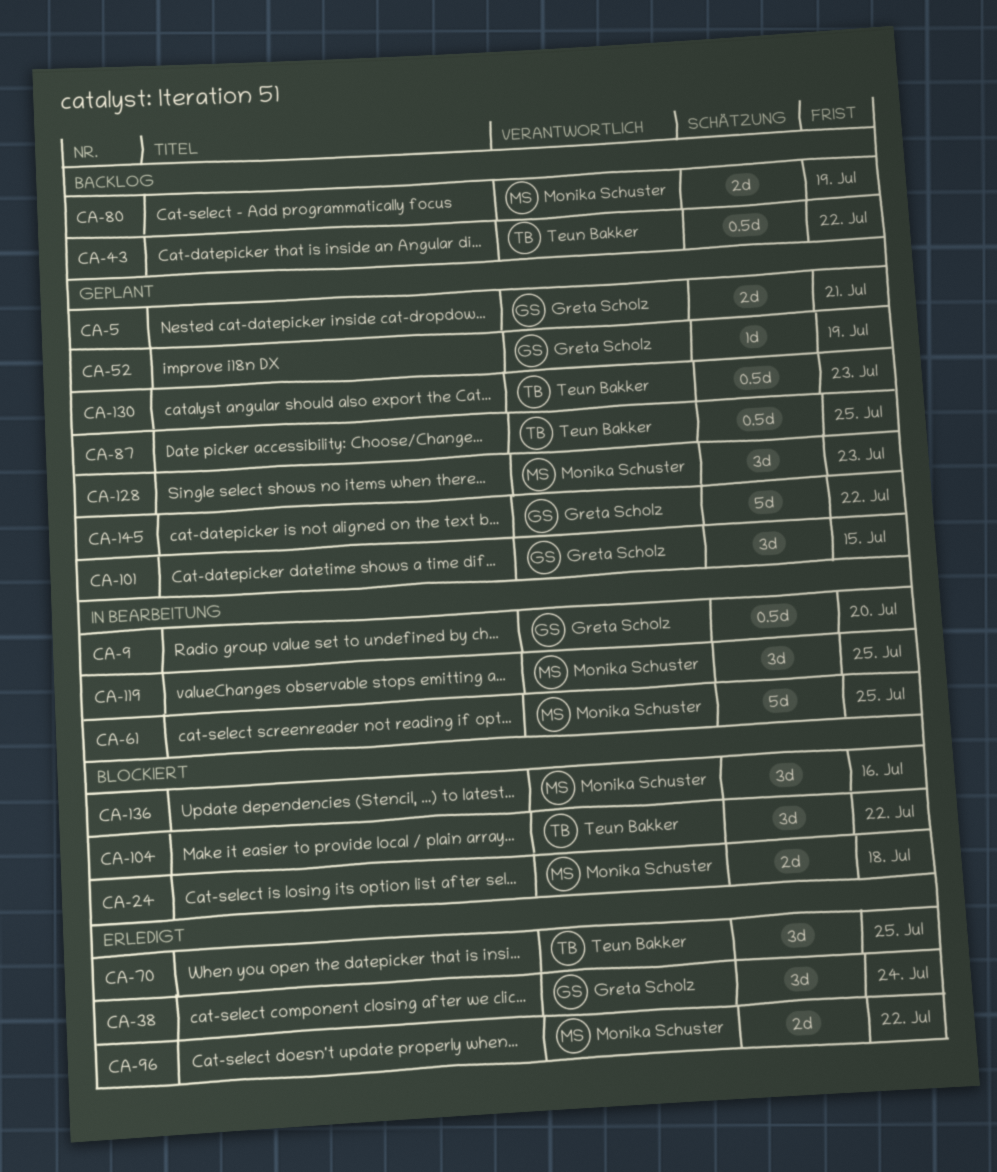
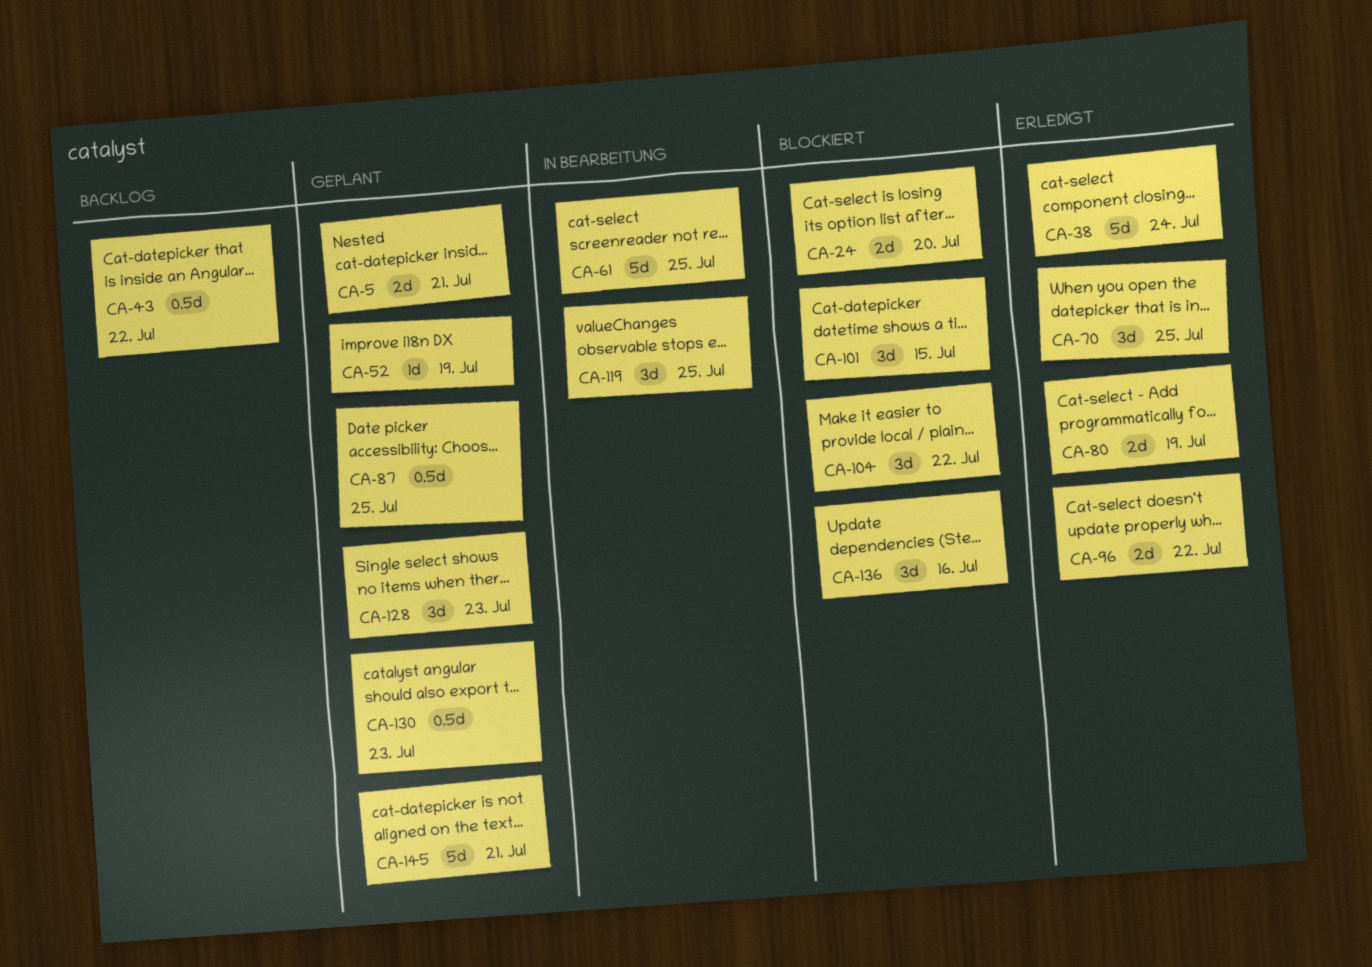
CA-9: present -> none
CA-24, due: Jul 18 -> Jul 20
CA-38, estimate: 3d -> 5d
CA-80, status: Backlog -> Erledigt
CA-101, status: Geplant -> Blockiert
CA-145, due: Jul 22 -> Jul 21

